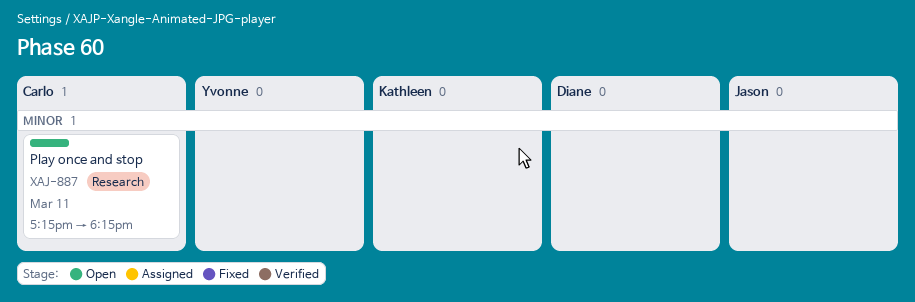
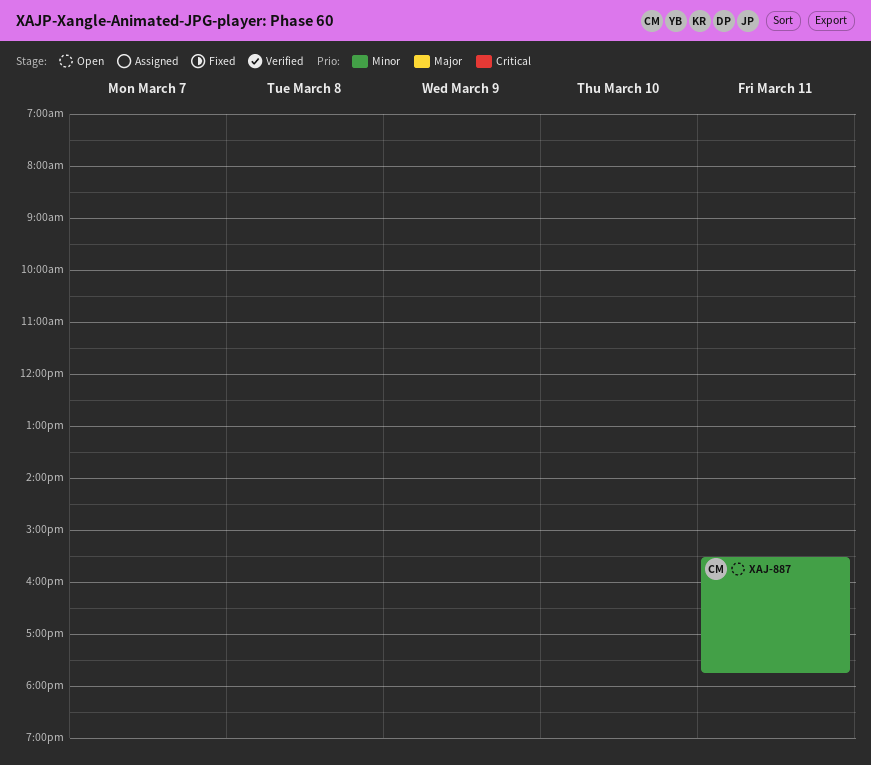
XAJ-887, begins: 17:15 -> 15:30
XAJ-887, ends: 18:15 -> 17:45

